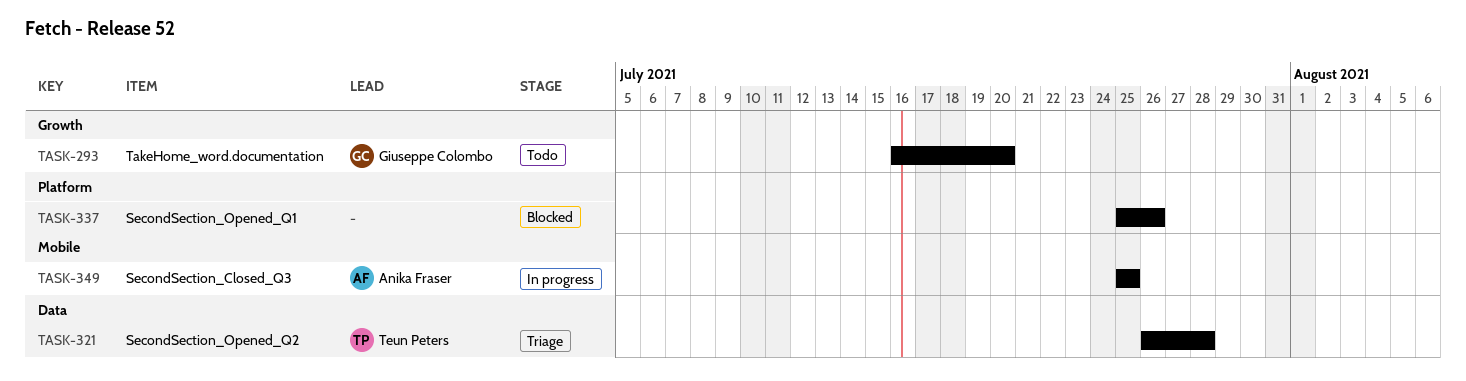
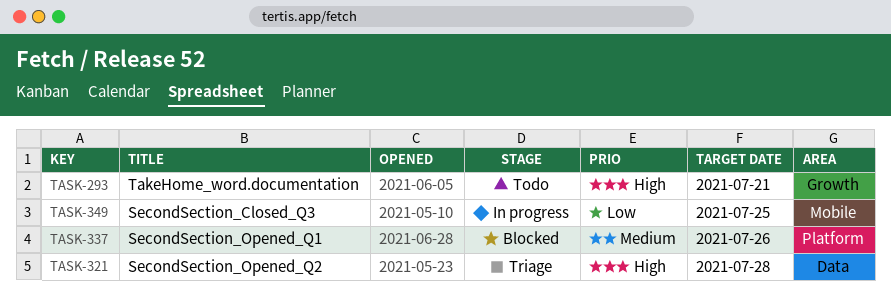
TASK-293, due: Jul 20 -> Jul 21

